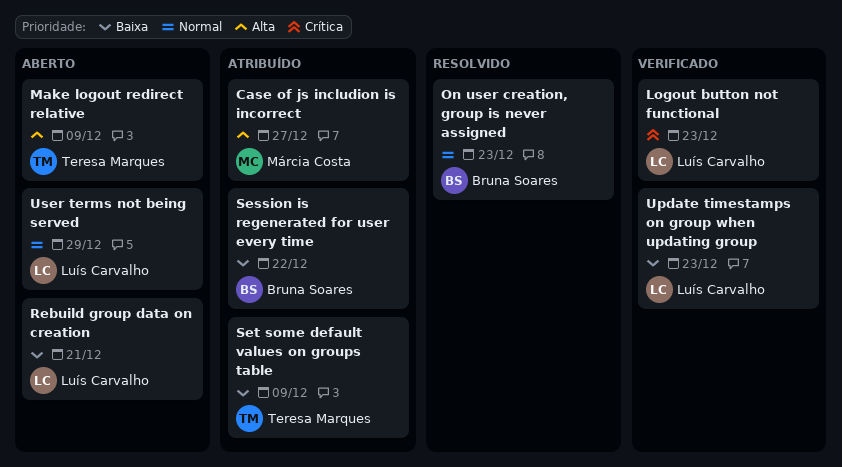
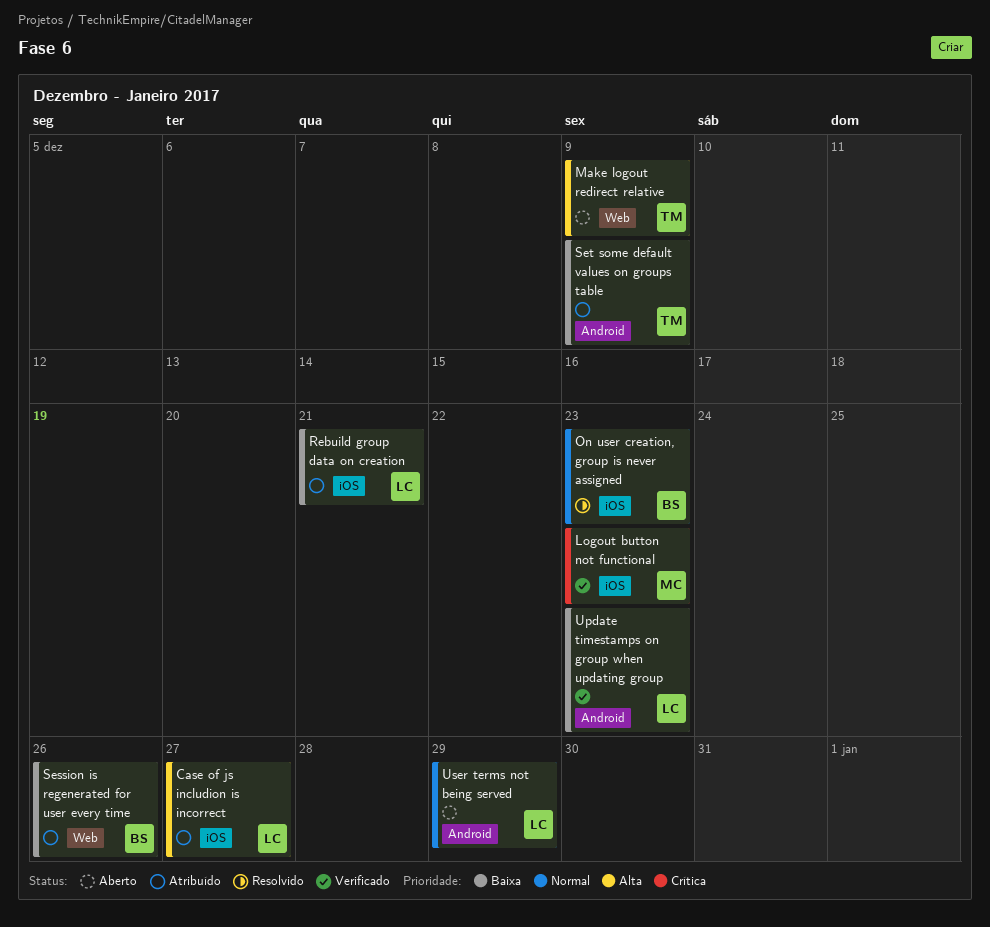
Case of js includion is incorrect, owner: Márcia Costa -> Luís Carvalho
Logout button not functional, owner: Luís Carvalho -> Márcia Costa
Rebuild group data on creation, status: Aberto -> Atribuído
Session is regenerated for user every time, due: Dec 22 -> Dec 26

